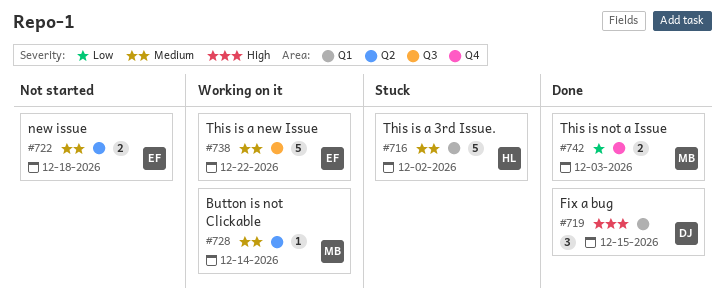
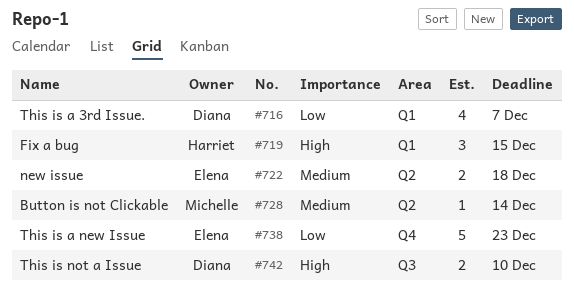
#716, owner: Harriet -> Diana
#716, priority: Medium -> Low
#716, estimate: 5 -> 4
#716, due: Dec 2 -> Dec 7
#719, owner: Diana -> Harriet
#738, priority: Medium -> Low
#738, label: Q3 -> Q4
#738, due: Dec 22 -> Dec 23
#742, owner: Michelle -> Diana
#742, priority: Low -> High
#742, label: Q4 -> Q3
#742, due: Dec 3 -> Dec 10

